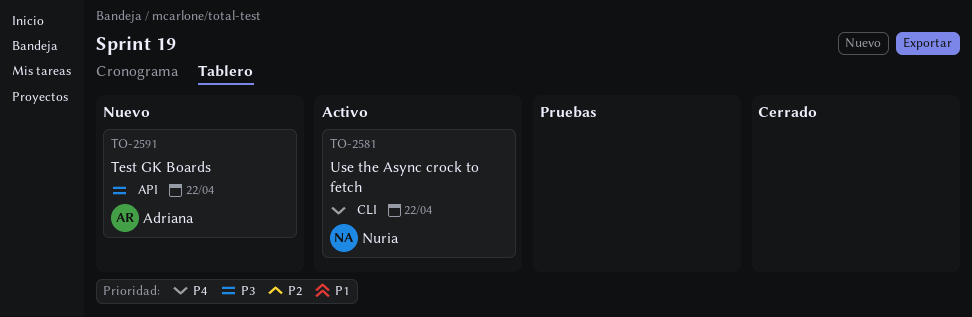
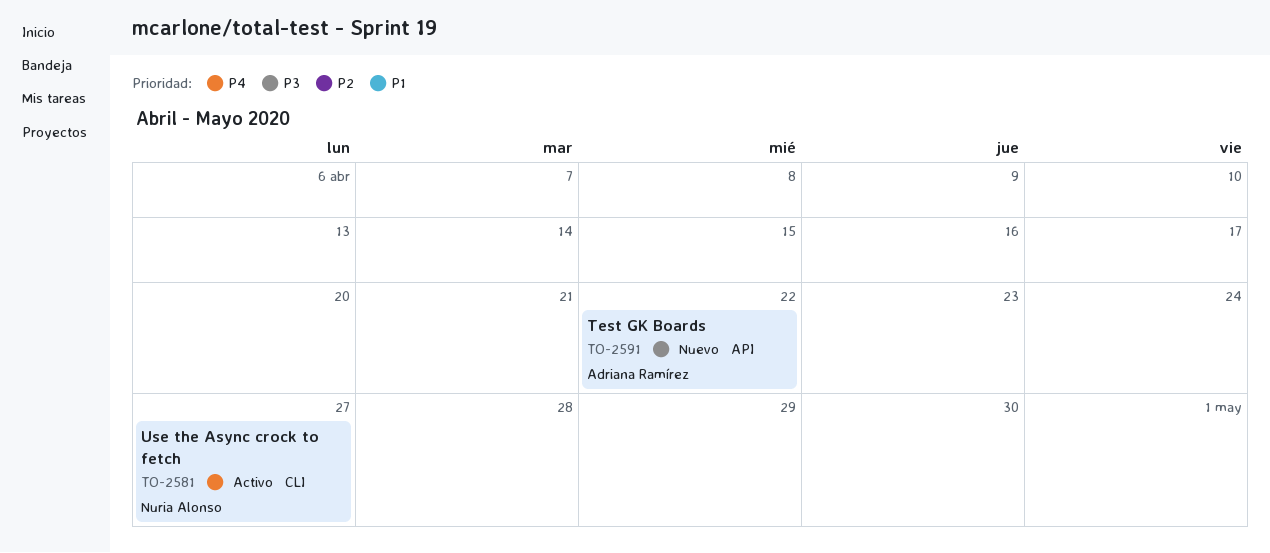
TO-2581, due: Apr 22 -> Apr 27

